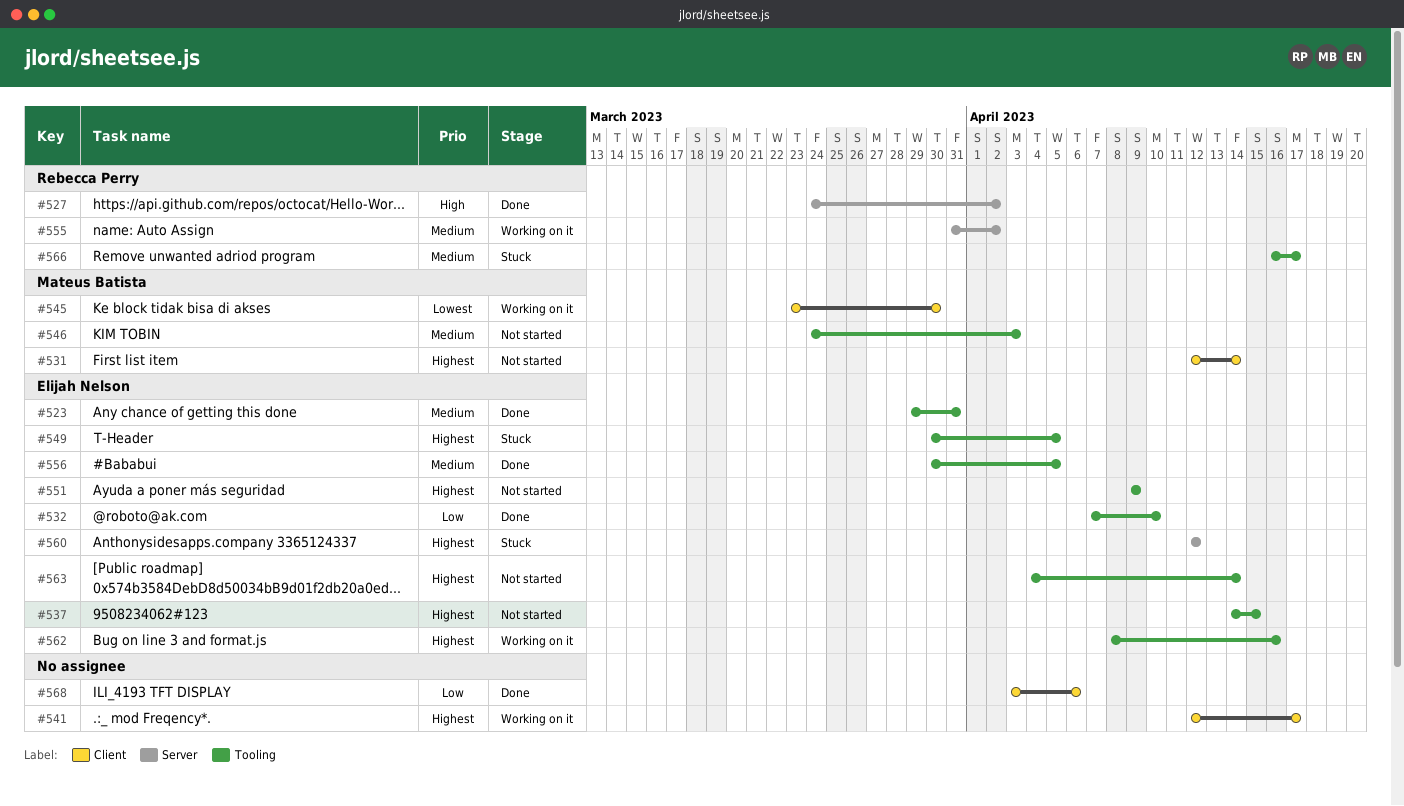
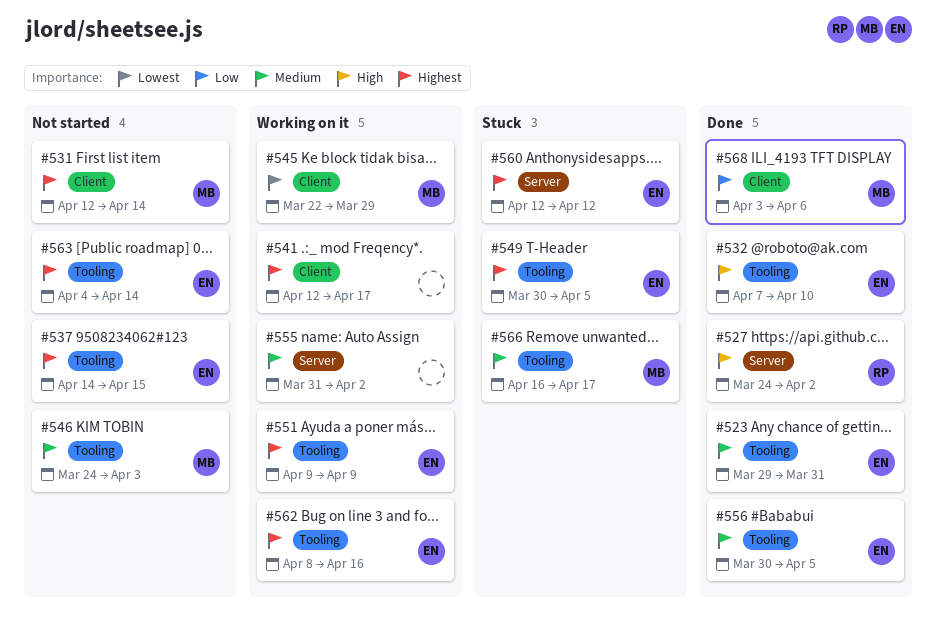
#532, priority: Low -> High
#545, start: Mar 23 -> Mar 22
#545, due: Mar 30 -> Mar 29
#551, status: Not started -> Working on it
#555, owner: Rebecca Perry -> none
#566, owner: Rebecca Perry -> Mateus Batista
#568, owner: none -> Mateus Batista

